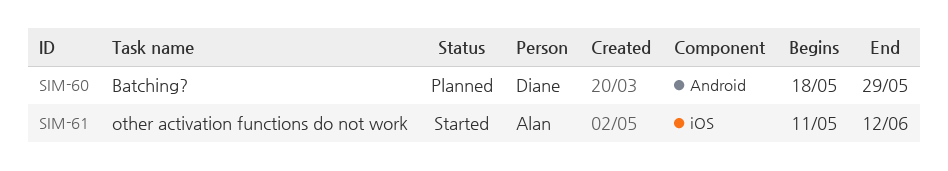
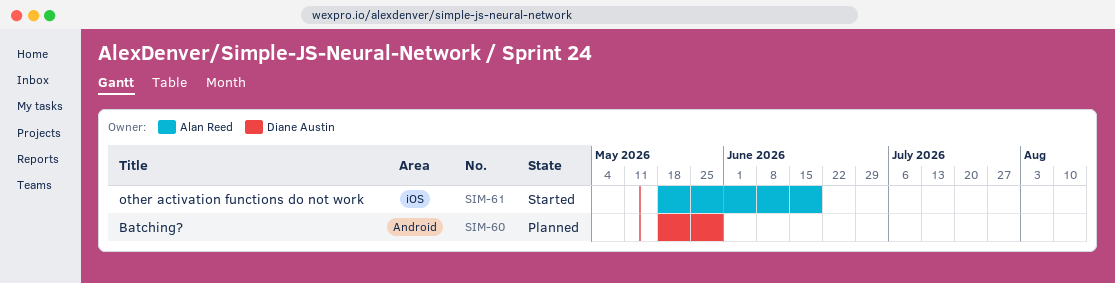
SIM-61, start: May 11 -> May 18
SIM-61, due: Jun 12 -> Jun 19

